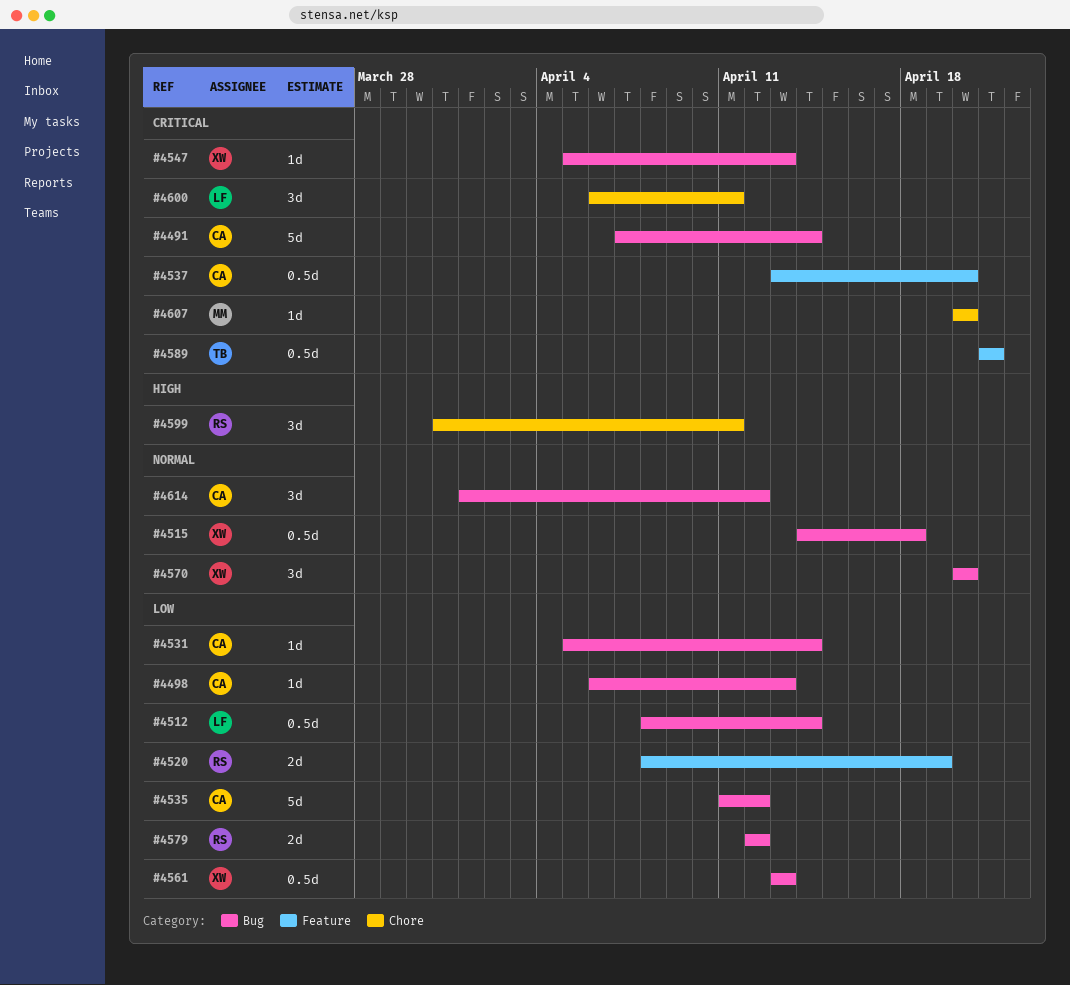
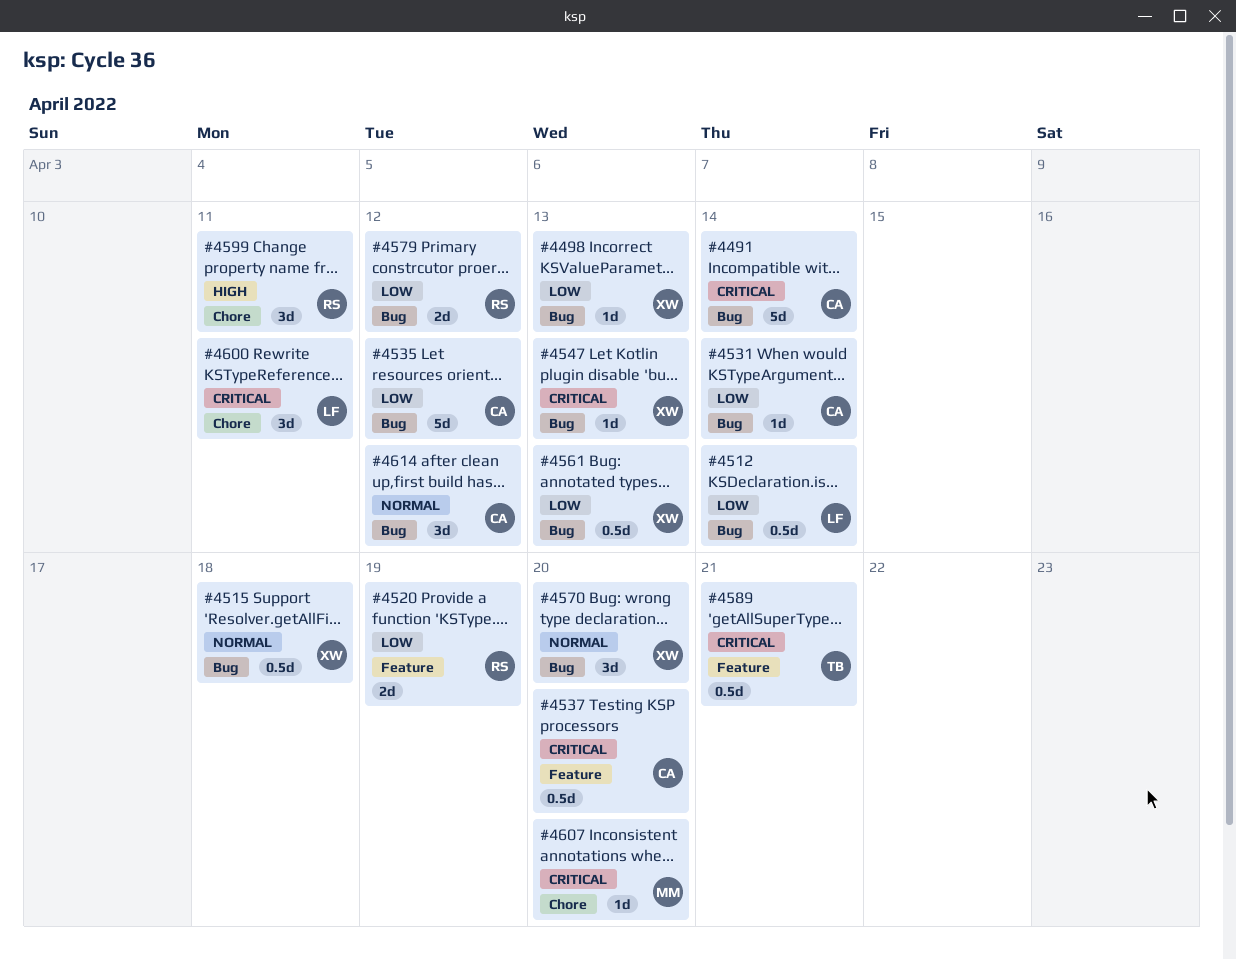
#4498, owner: CA -> XW

